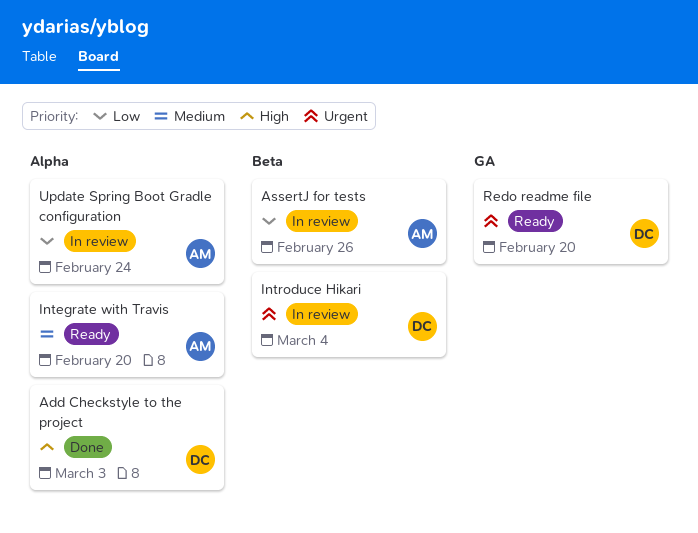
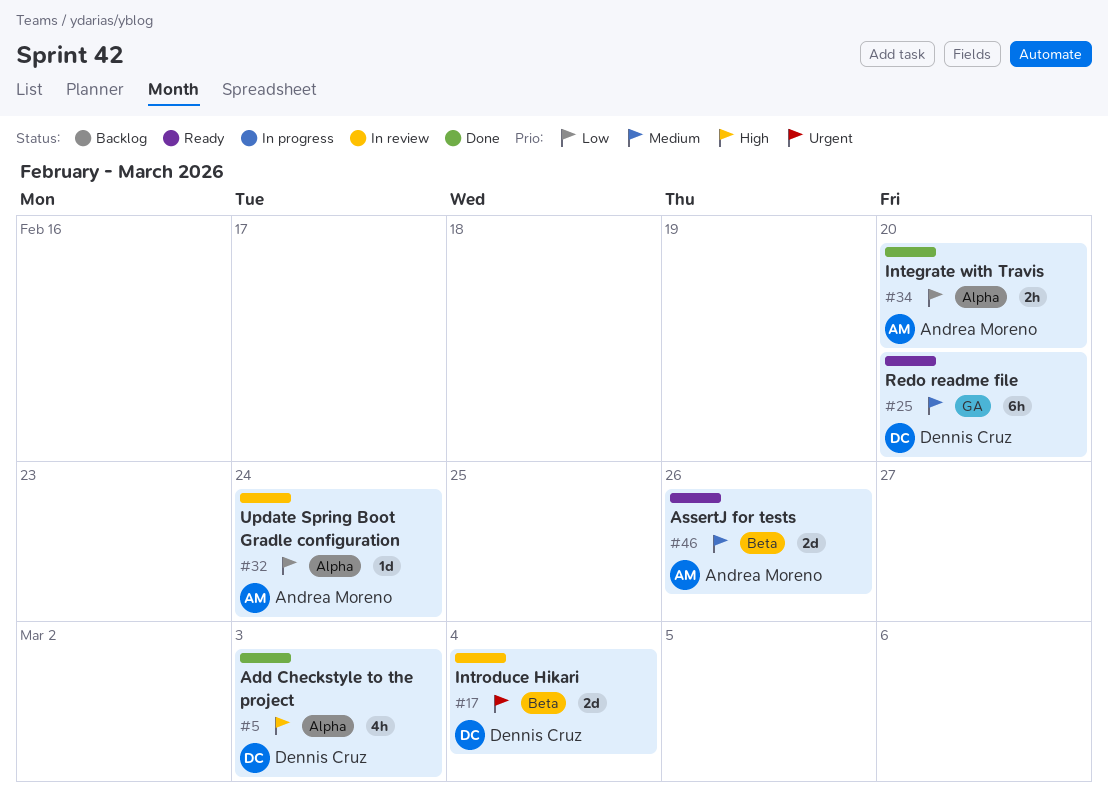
AssertJ for tests, status: In review -> Ready
AssertJ for tests, priority: Low -> Medium
Integrate with Travis, status: Ready -> Done
Integrate with Travis, priority: Medium -> Low
Redo readme file, priority: Urgent -> Medium

